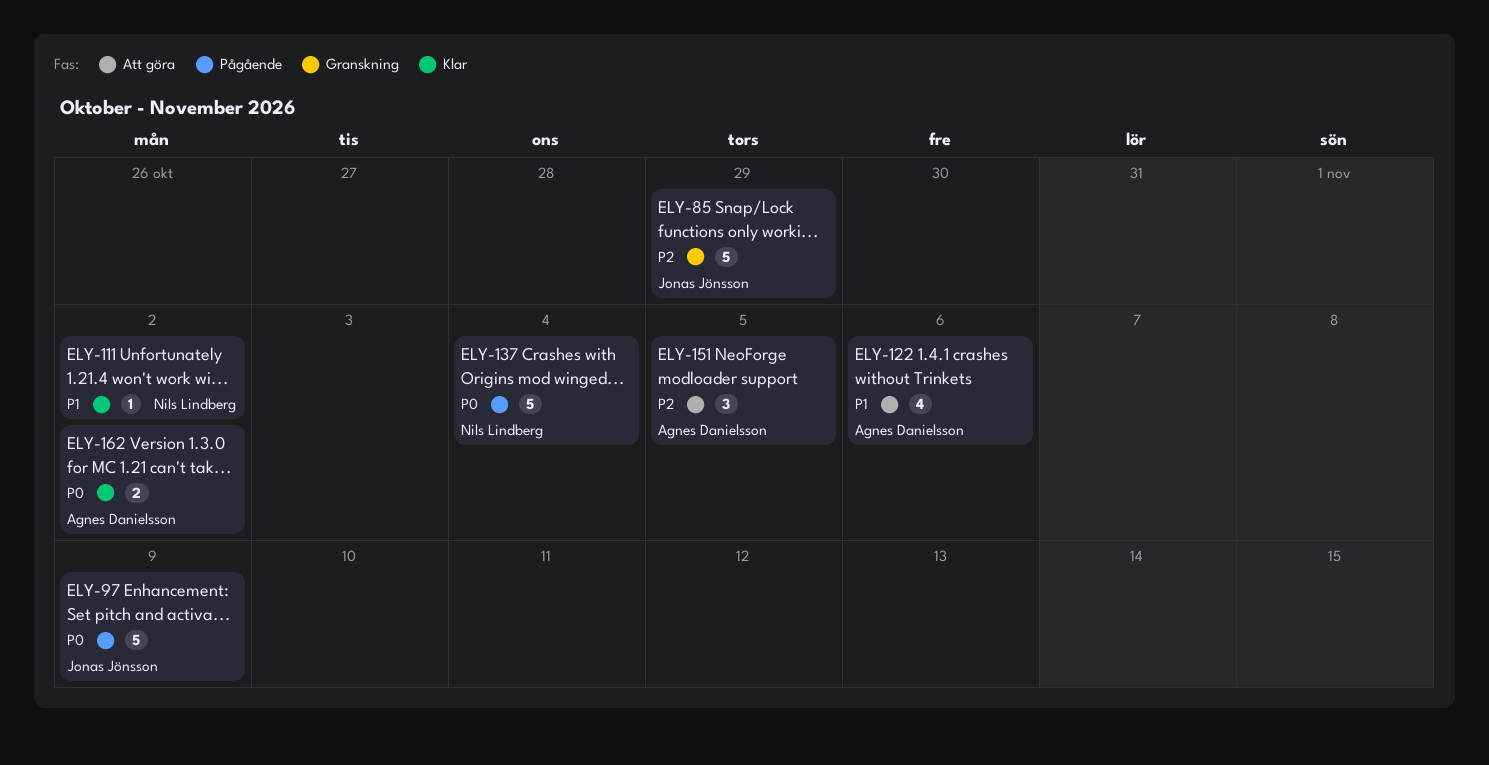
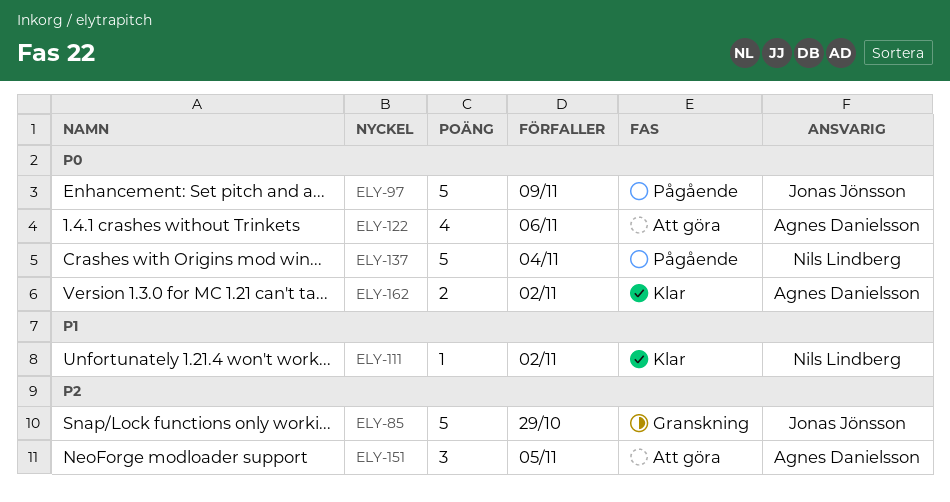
ELY-122, priority: P1 -> P0

